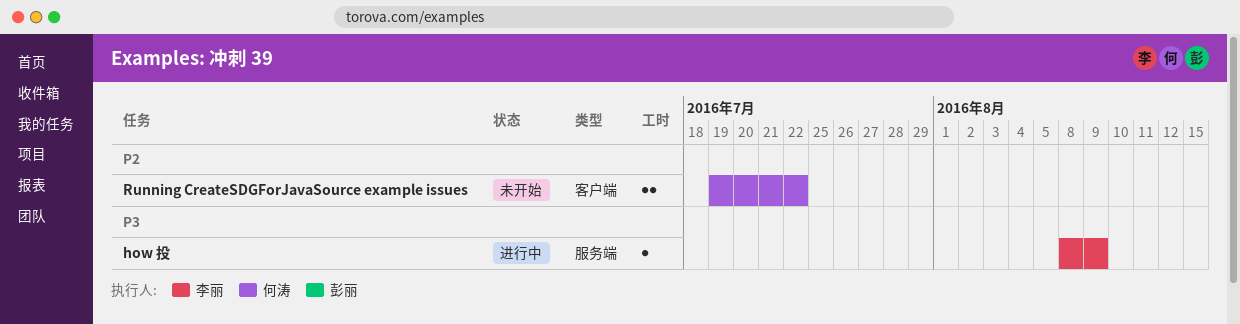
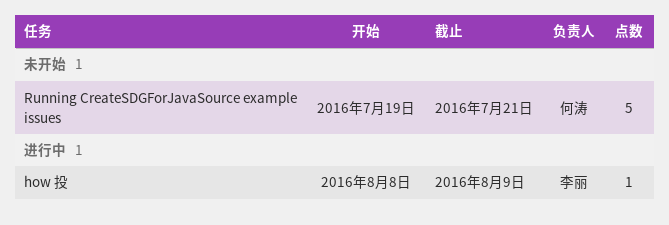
Running CreateSDGForJavaSource example issues, estimate: 2 -> 5
Running CreateSDGForJavaSource example issues, due: Jul 22 -> Jul 21

